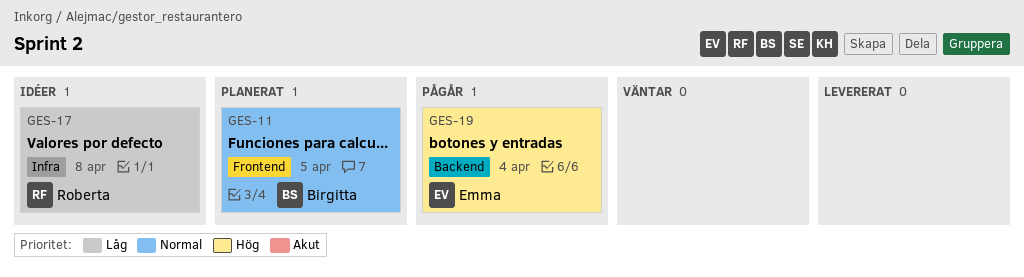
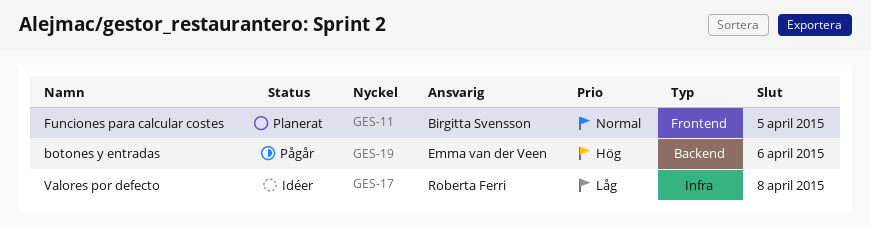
GES-19, due: Apr 4 -> Apr 6

